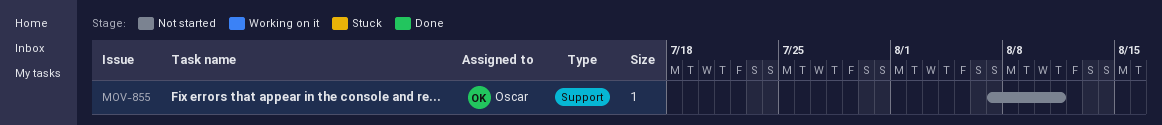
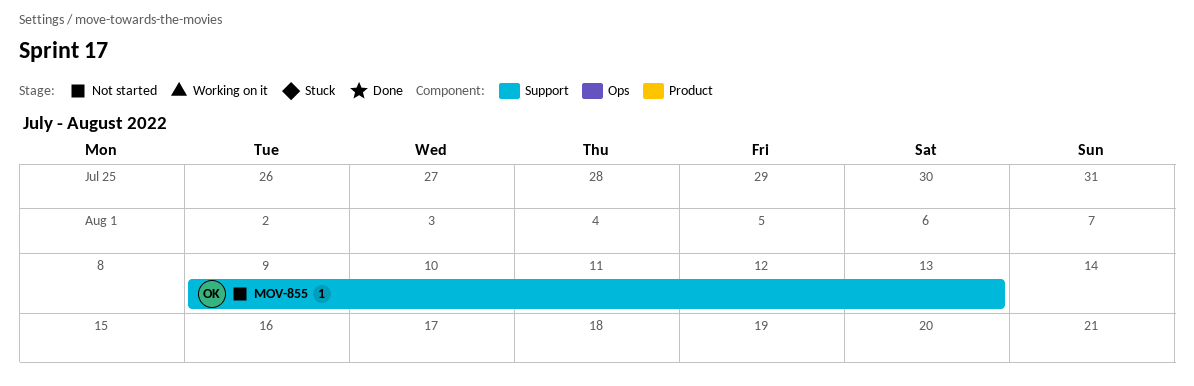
MOV-855, start: Aug 7 -> Aug 9
MOV-855, due: Aug 11 -> Aug 13

